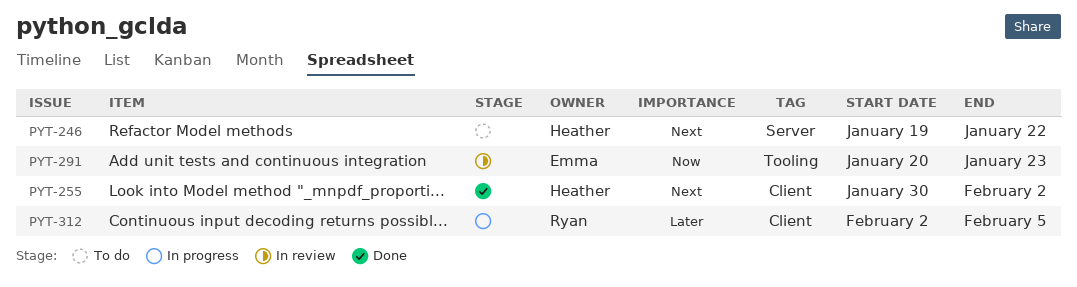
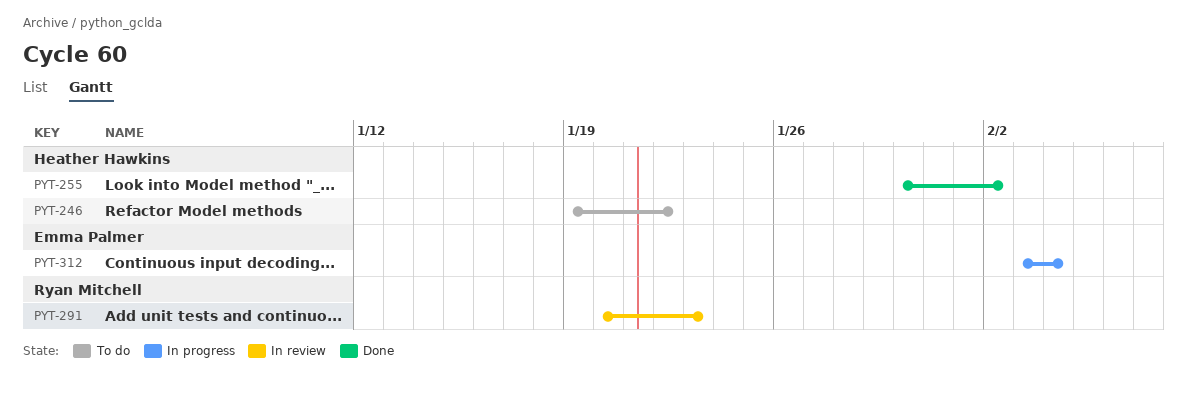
PYT-291, owner: Emma Palmer -> Ryan Mitchell
PYT-312, owner: Ryan Mitchell -> Emma Palmer
PYT-312, start: Feb 2 -> Feb 3
PYT-312, due: Feb 5 -> Feb 4

